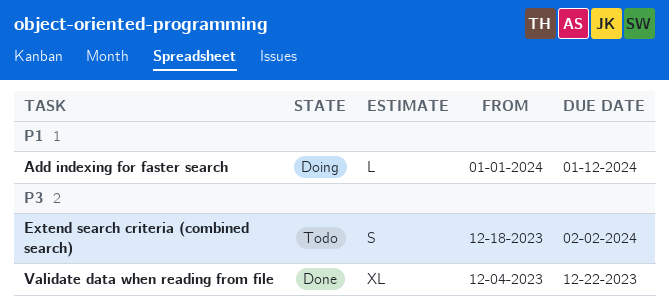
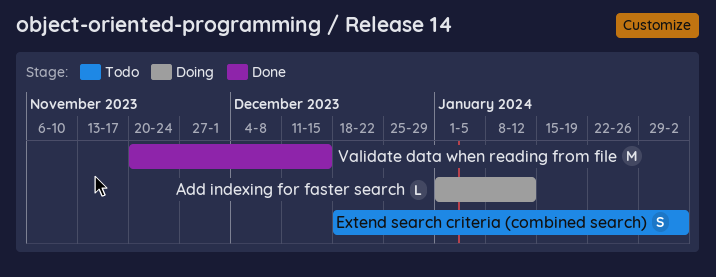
Validate data when reading from file, estimate: XL -> M
Validate data when reading from file, start: Dec 4 -> Nov 20
Validate data when reading from file, due: Dec 22 -> Dec 15

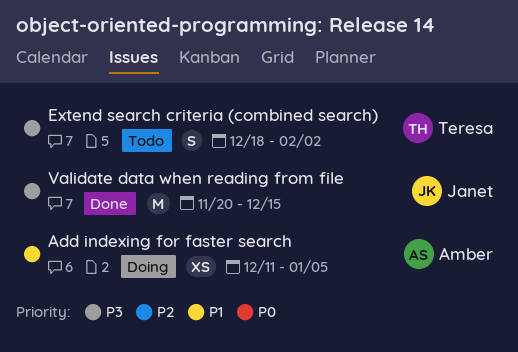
Add indexing for faster search, estimate: L -> XS
Add indexing for faster search, start: Jan 1 -> Dec 11
Add indexing for faster search, due: Jan 12 -> Jan 5

